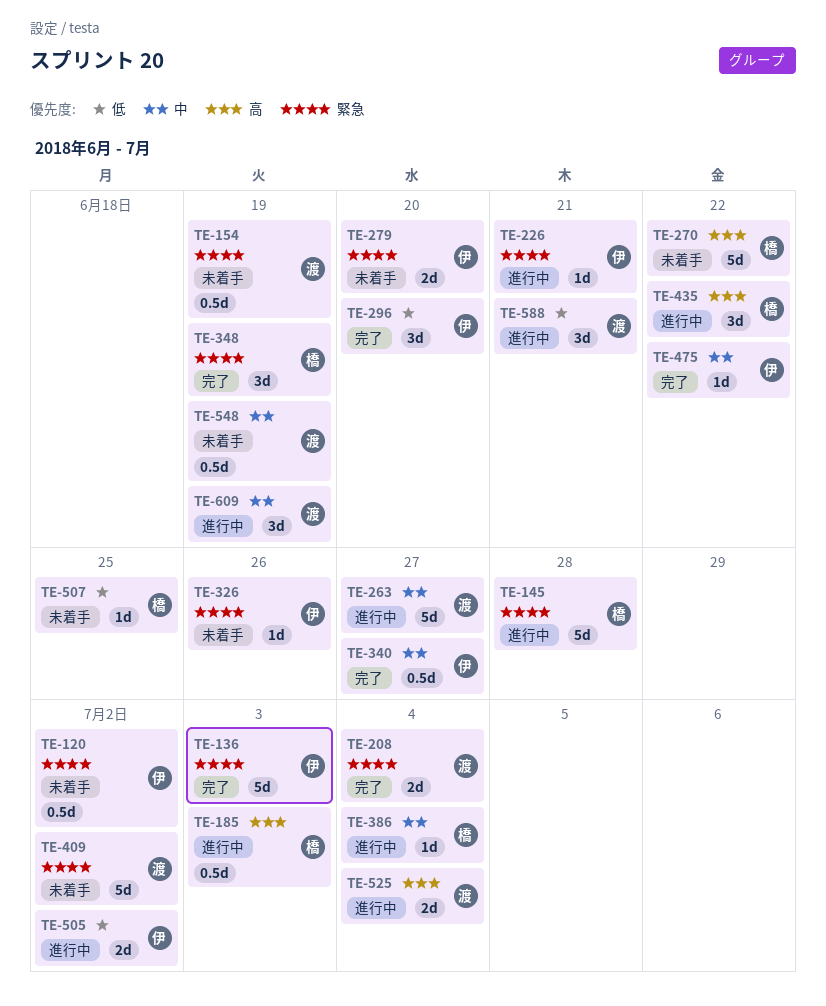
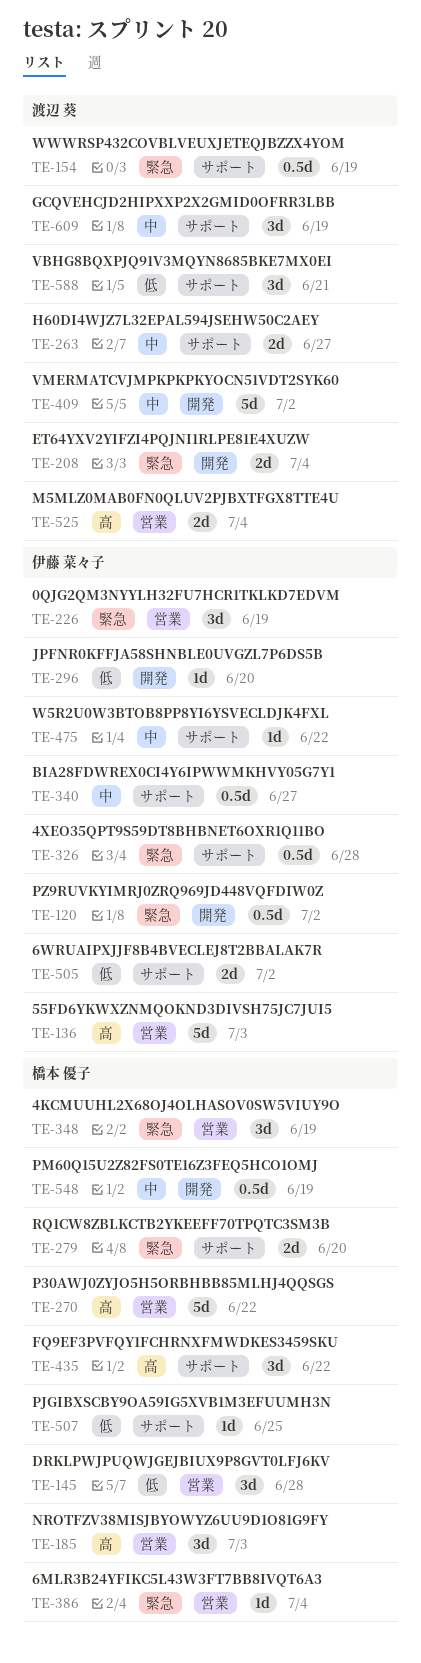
TE-136, priority: 緊急 -> 高
TE-145, priority: 緊急 -> 低
TE-145, estimate: 5d -> 3d
TE-185, estimate: 0.5d -> 3d
TE-226, estimate: 1d -> 3d
TE-226, due: Jun 21 -> Jun 19
TE-263, estimate: 5d -> 2d
TE-279, owner: 伊藤 菜々子 -> 橋本 優子
TE-296, estimate: 3d -> 1d
TE-326, estimate: 1d -> 0.5d
TE-326, due: Jun 26 -> Jun 28
TE-386, priority: 中 -> 緊急
TE-409, priority: 緊急 -> 中
TE-548, owner: 渡辺 葵 -> 橋本 優子

